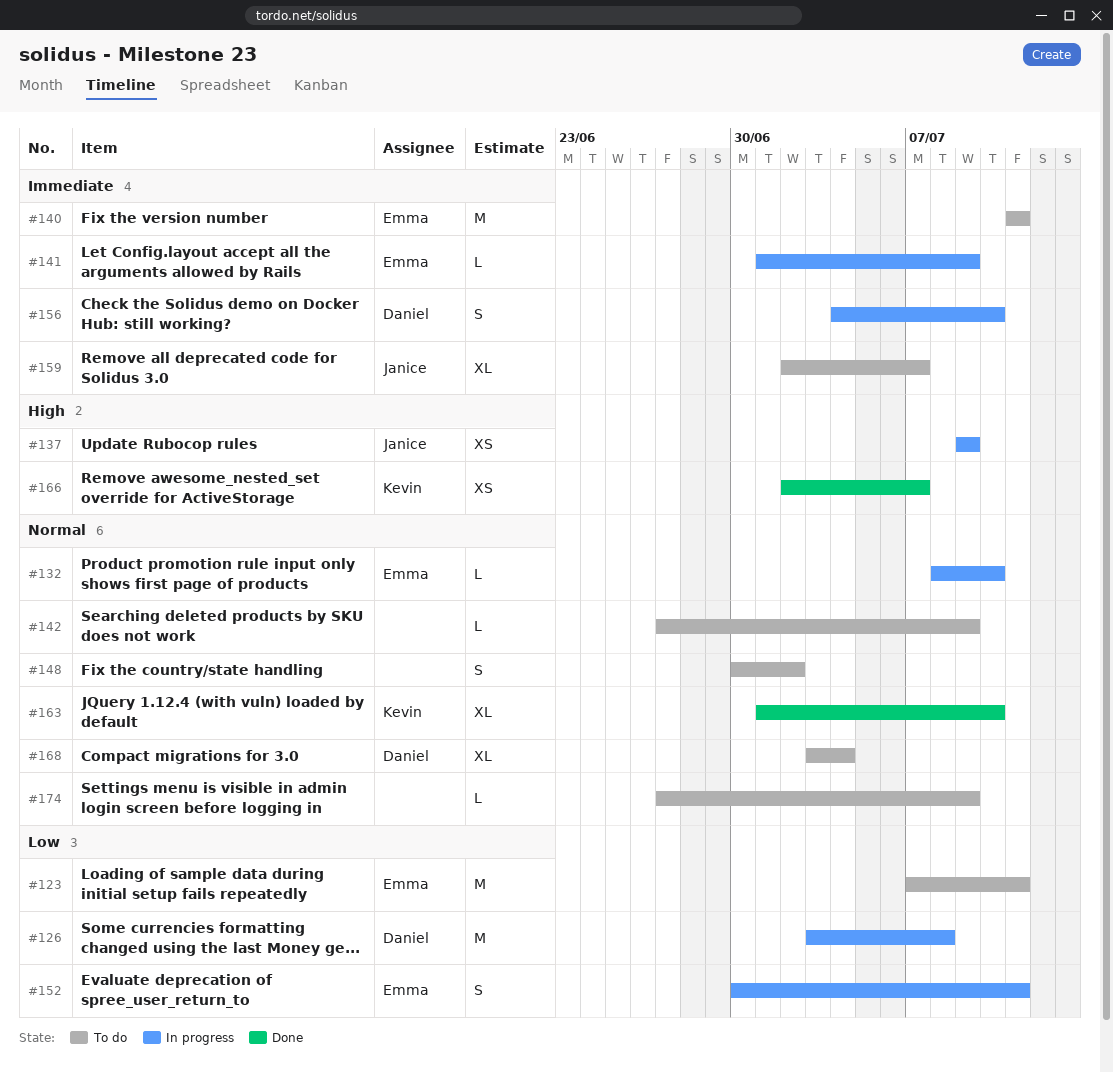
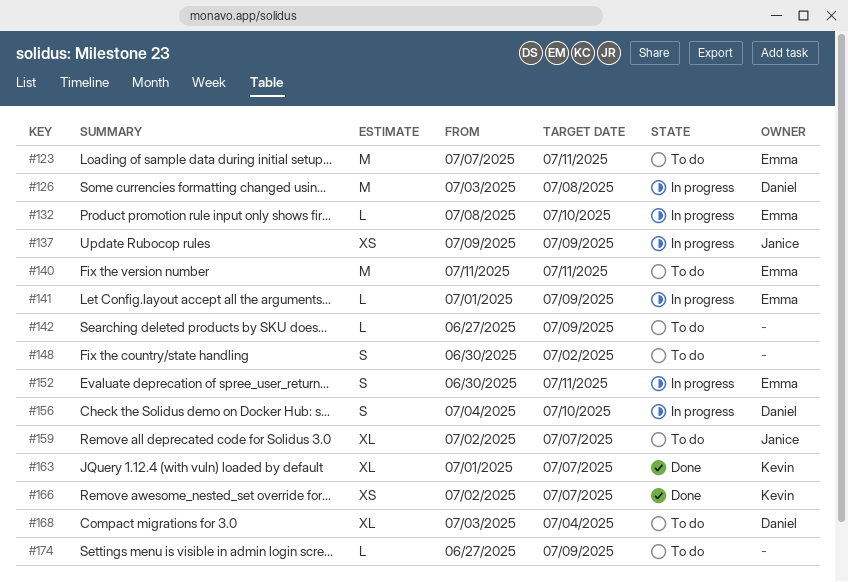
#163, due: Jul 10 -> Jul 7

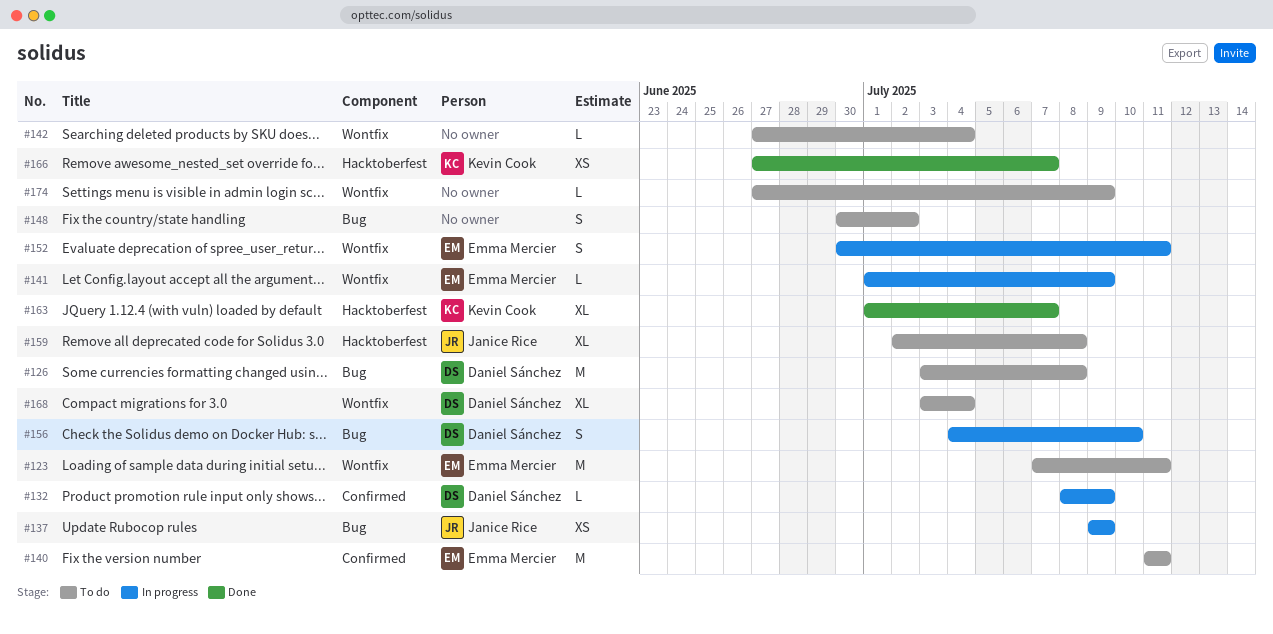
#126, status: In progress -> To do
#132, owner: Emma Mercier -> Daniel Sánchez
#132, due: Jul 10 -> Jul 9
#142, due: Jul 9 -> Jul 4
#159, due: Jul 7 -> Jul 8
#166, start: Jul 2 -> Jun 27

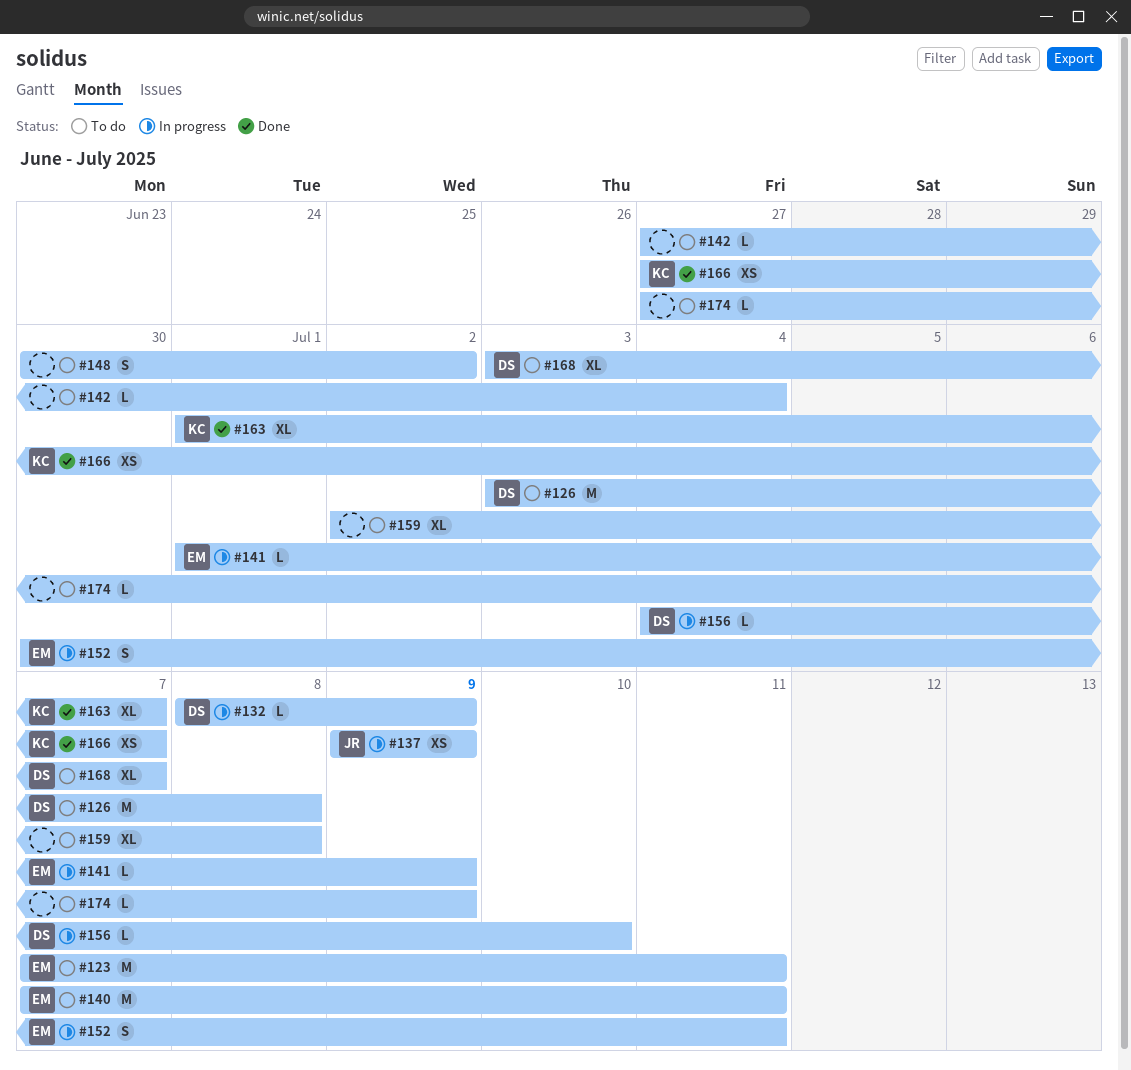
#140, start: Jul 11 -> Jul 7
#156, estimate: S -> L
#159, owner: Janice Rice -> none
#168, due: Jul 4 -> Jul 7

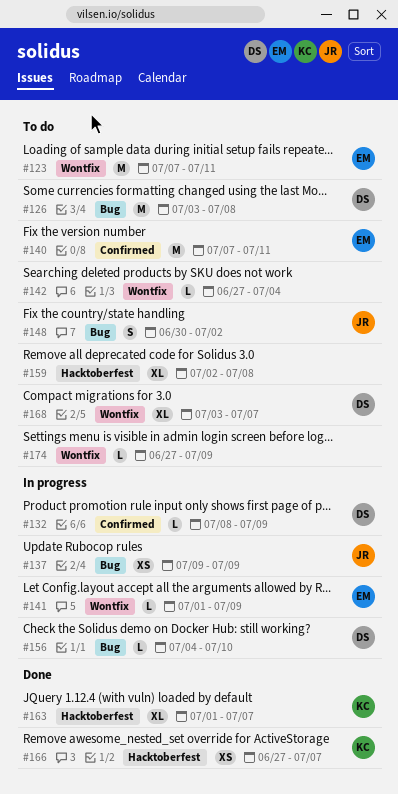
#148, owner: none -> JR
#152: present -> none

